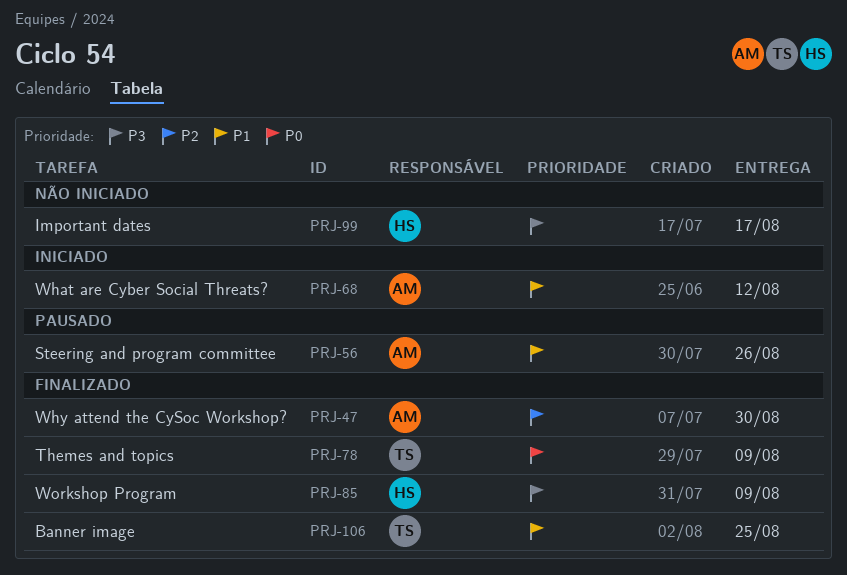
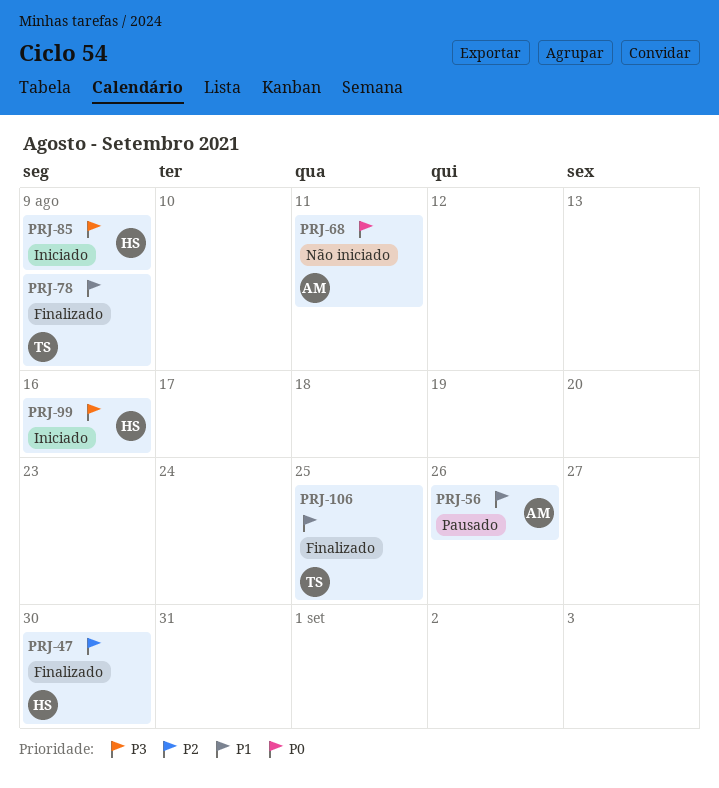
PRJ-47, owner: AM -> HS
PRJ-68, status: Iniciado -> Não iniciado
PRJ-68, priority: P1 -> P0
PRJ-68, due: Aug 12 -> Aug 11
PRJ-78, priority: P0 -> P1
PRJ-85, status: Finalizado -> Iniciado
PRJ-99, status: Não iniciado -> Iniciado
PRJ-99, due: Aug 17 -> Aug 16

